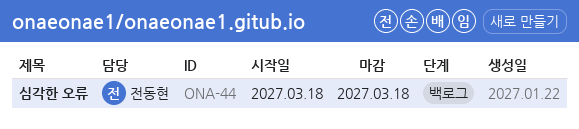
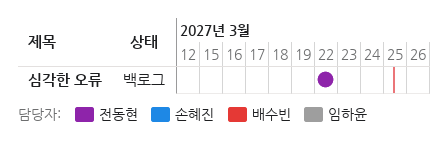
심각한 오류, start: Mar 18 -> Mar 22
심각한 오류, due: Mar 18 -> Mar 22

